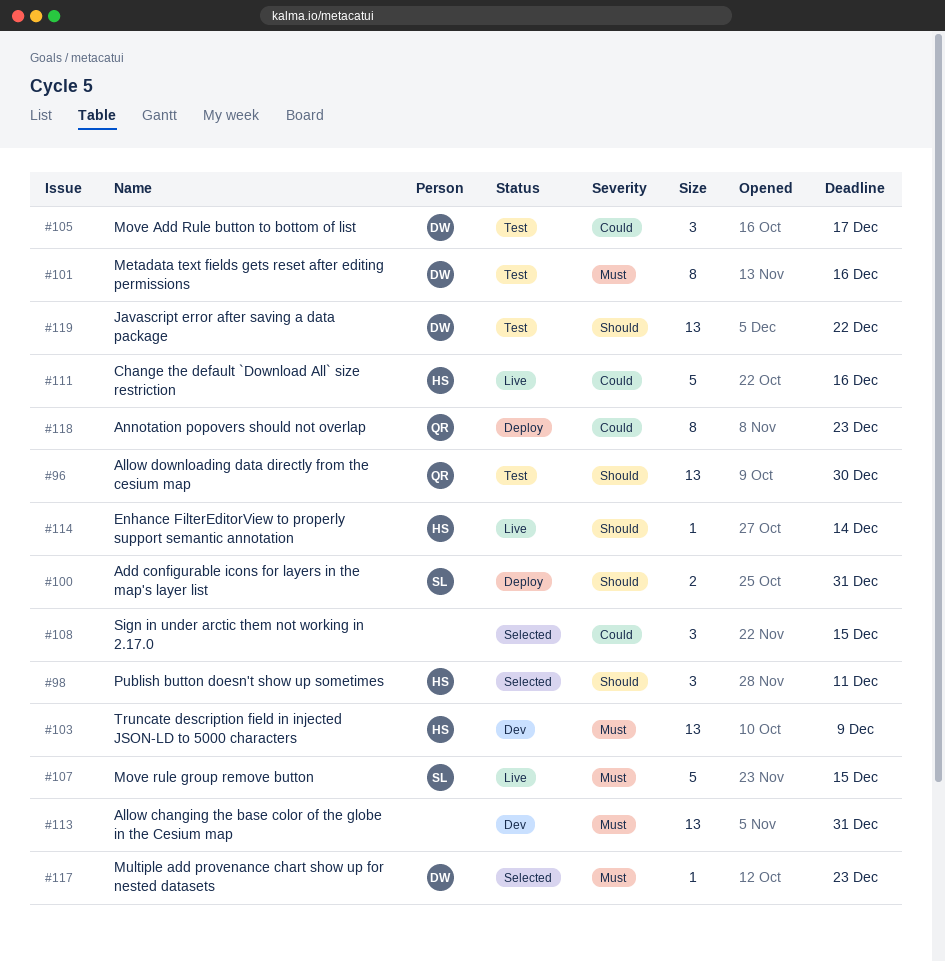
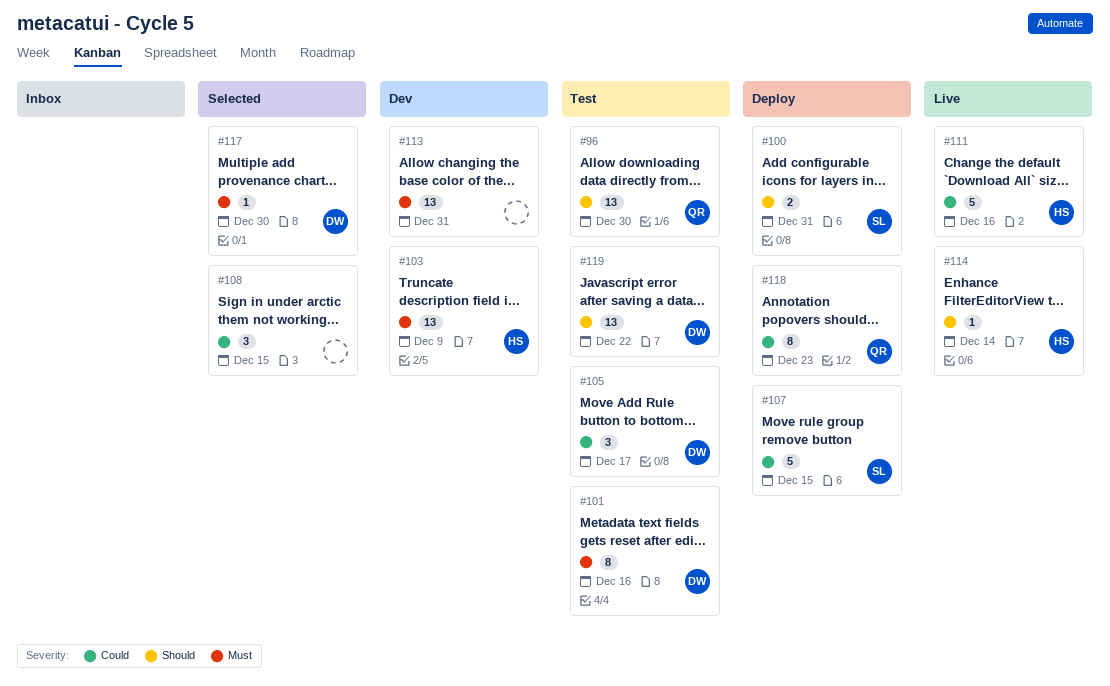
#98: present -> none
#107, status: Live -> Deploy
#107, priority: Must -> Could
#117, due: Dec 23 -> Dec 30

